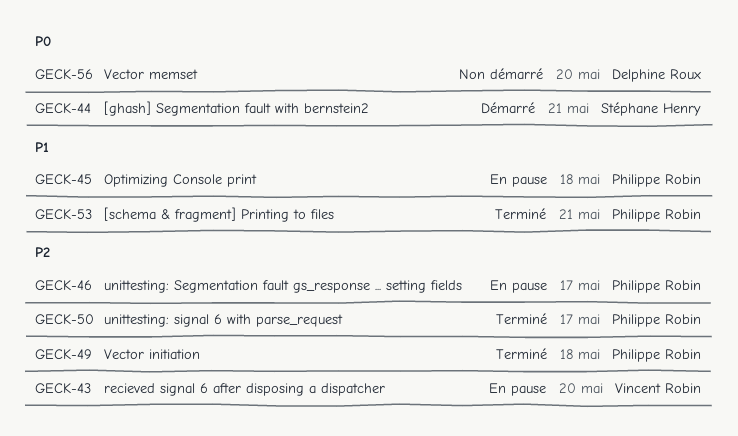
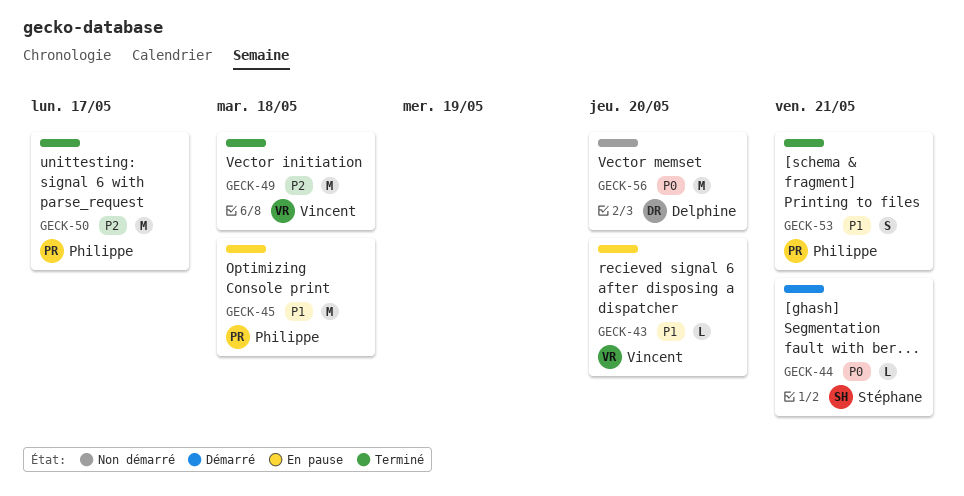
GECK-43, priority: P2 -> P1
GECK-46: present -> none
GECK-49, owner: Philippe Robin -> Vincent Robin

